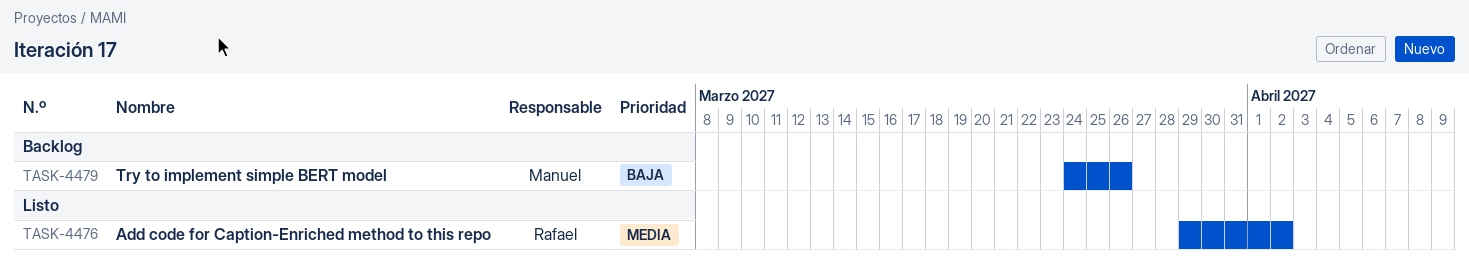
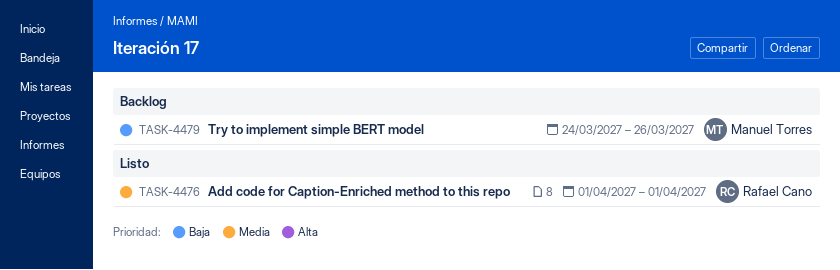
TASK-4476, start: Mar 29 -> Apr 1
TASK-4476, due: Apr 2 -> Apr 1

